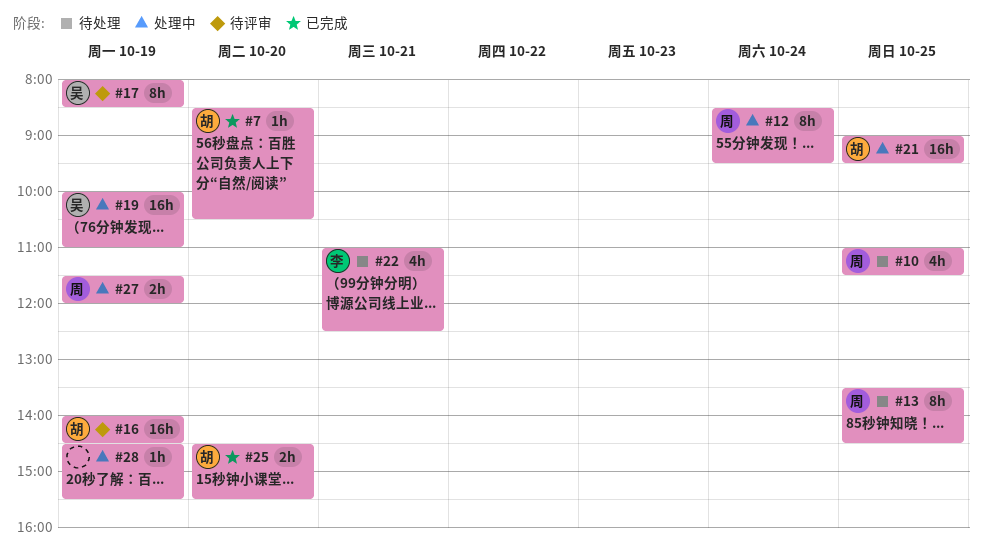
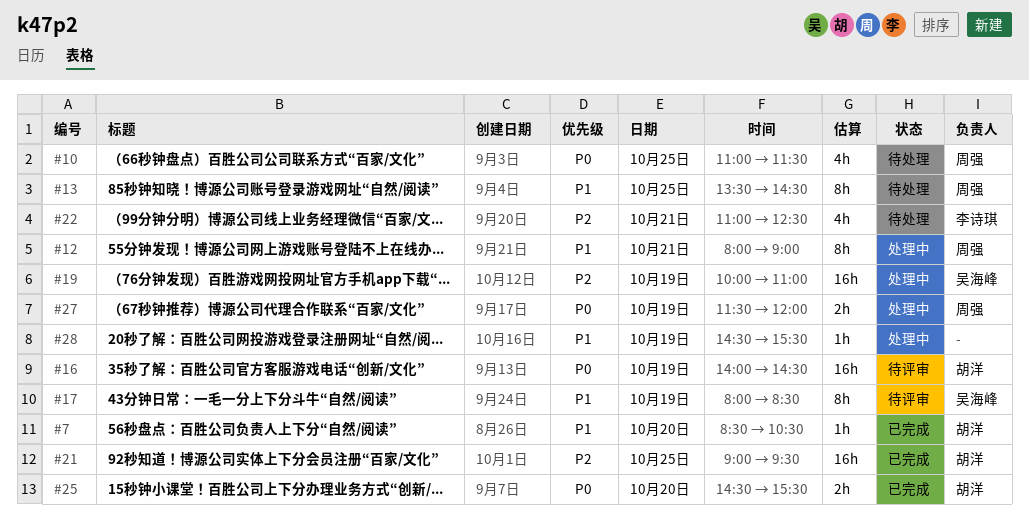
#12, day: Oct 24 -> Oct 21
#12, begins: 08:30 -> 08:00
#12, ends: 09:30 -> 09:00
#21, status: 处理中 -> 已完成

